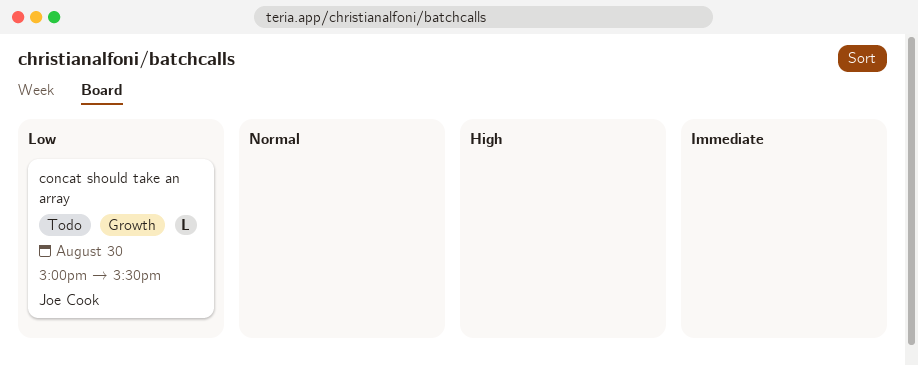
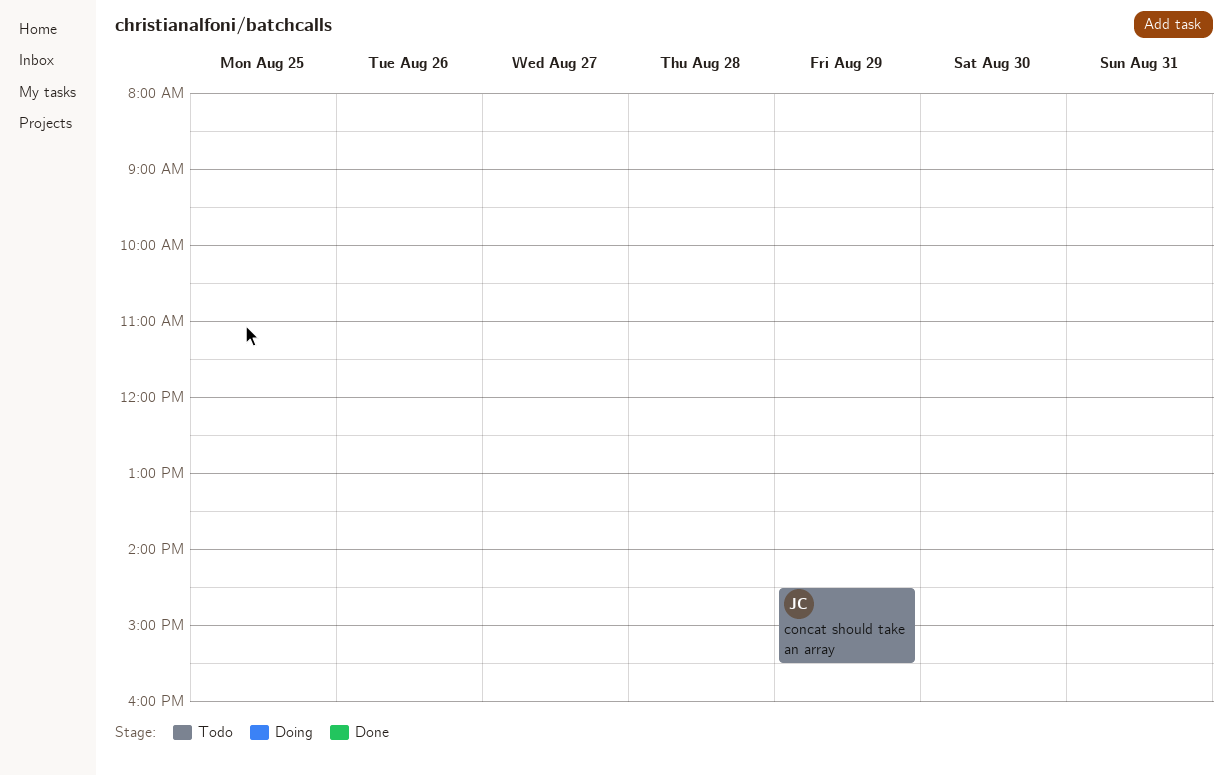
concat should take an array, day: Aug 30 -> Aug 29
concat should take an array, begins: 15:00 -> 14:30

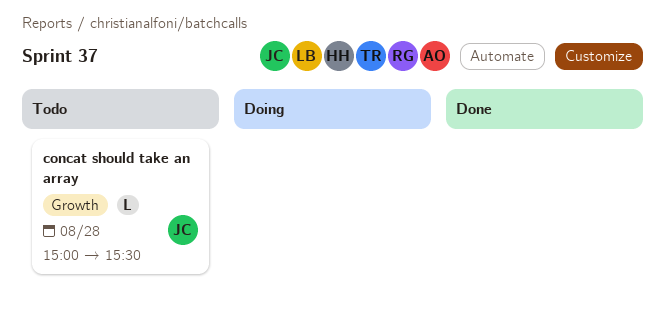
concat should take an array, day: Aug 29 -> Aug 28
concat should take an array, begins: 14:30 -> 15:00

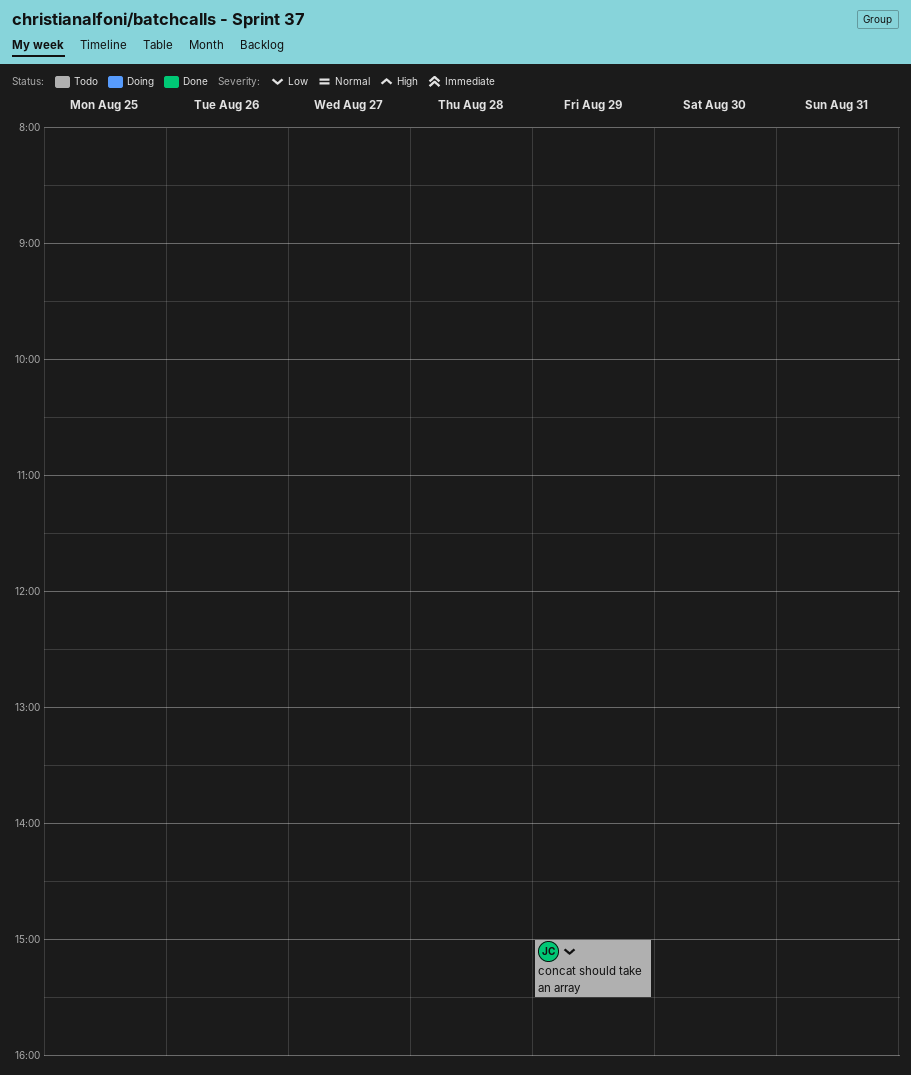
concat should take an array, day: Aug 28 -> Aug 29

